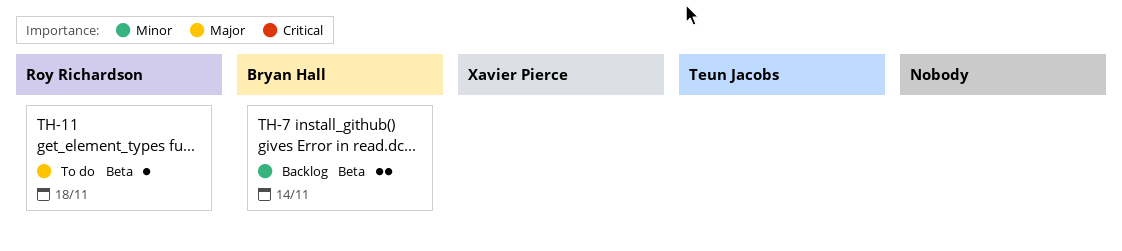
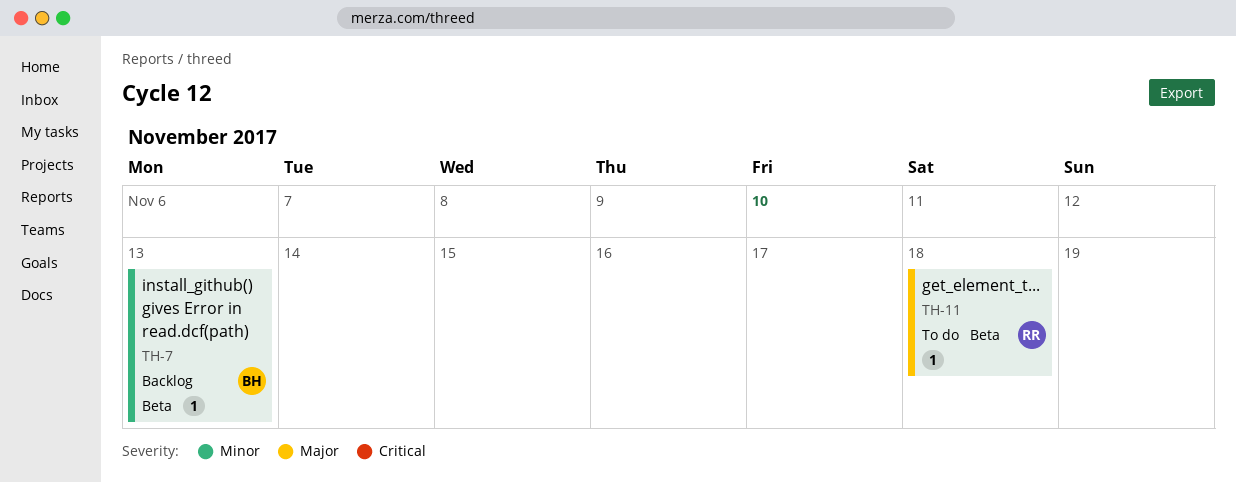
TH-7, estimate: 2 -> 1
TH-7, due: Nov 14 -> Nov 13

